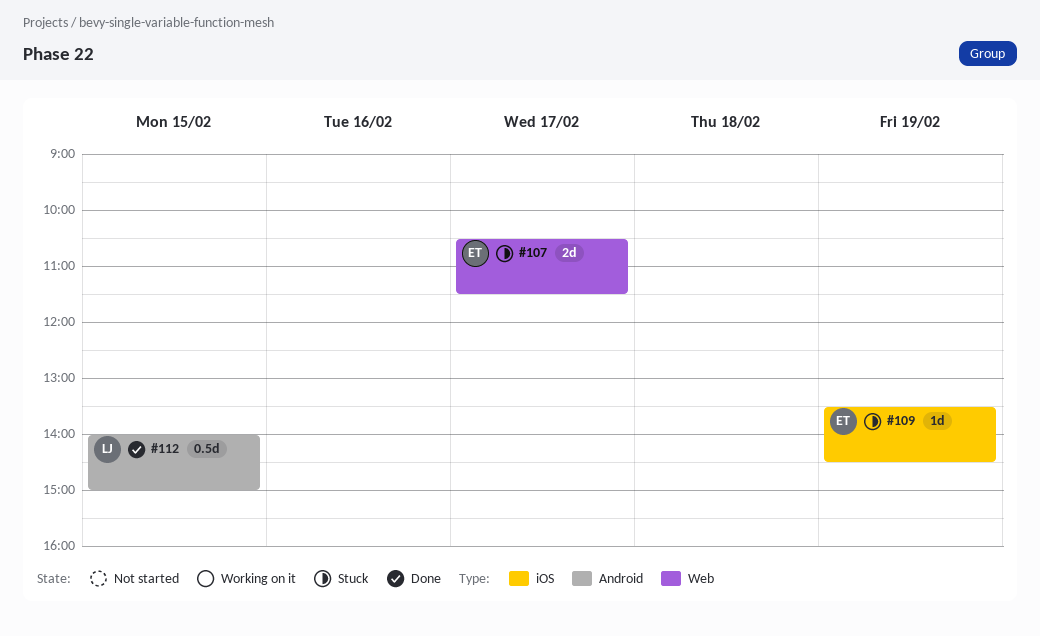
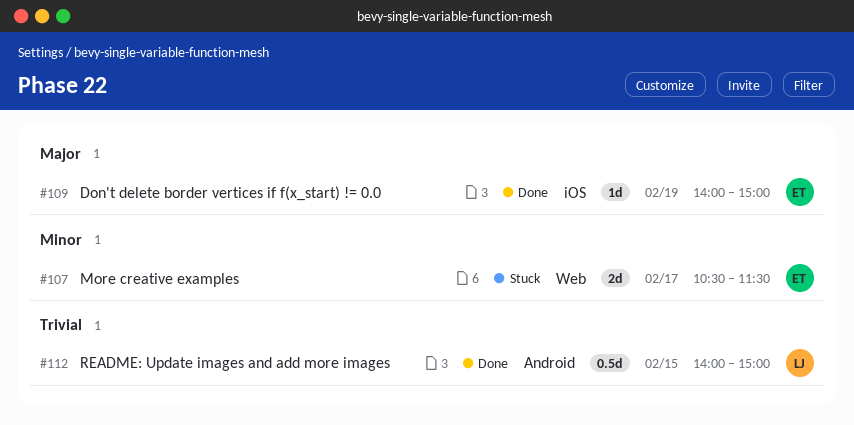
#109, status: Stuck -> Done
#109, begins: 13:30 -> 14:00
#109, ends: 14:30 -> 15:00

